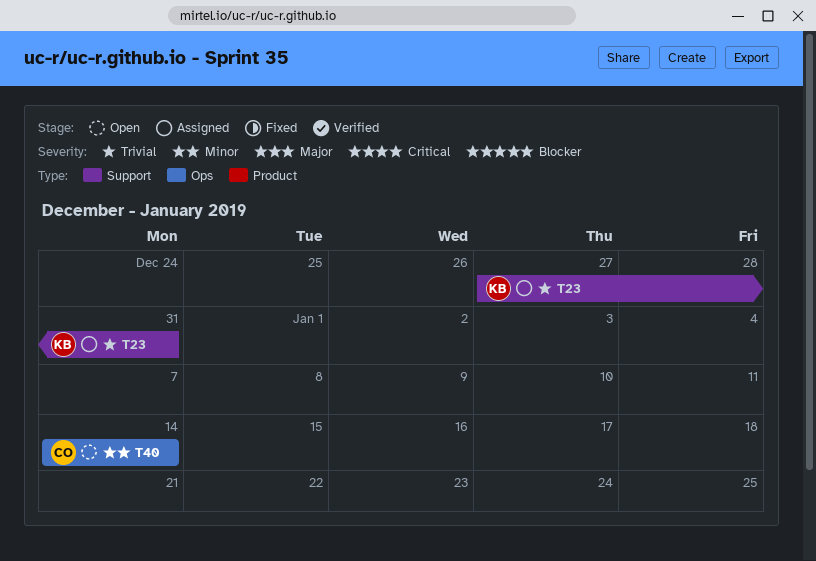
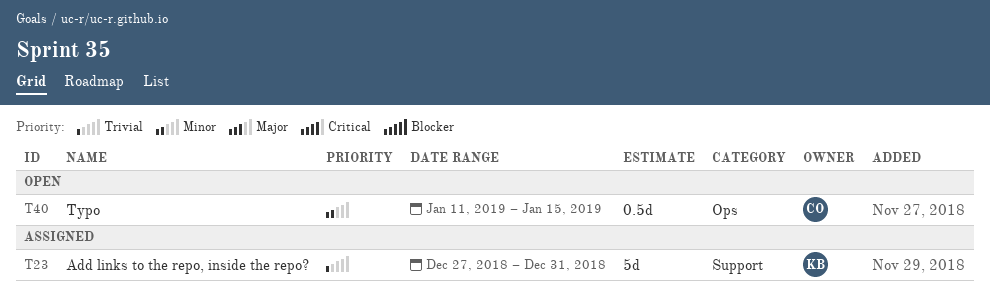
T40, start: Jan 14 -> Jan 11
T40, due: Jan 14 -> Jan 15

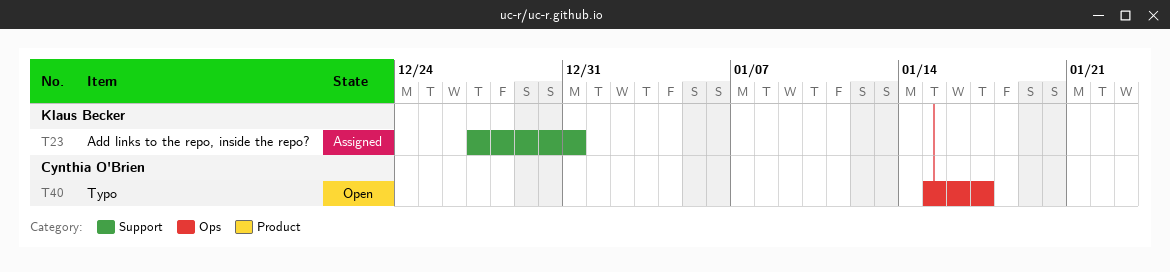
T40, start: Jan 11 -> Jan 15
T40, due: Jan 15 -> Jan 17

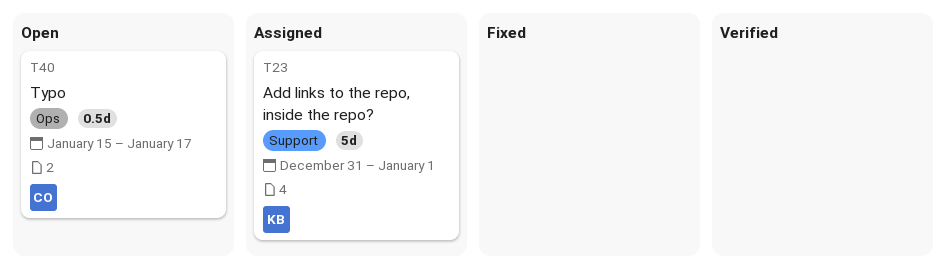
T23, start: Dec 27 -> Dec 31
T23, due: Dec 31 -> Jan 1

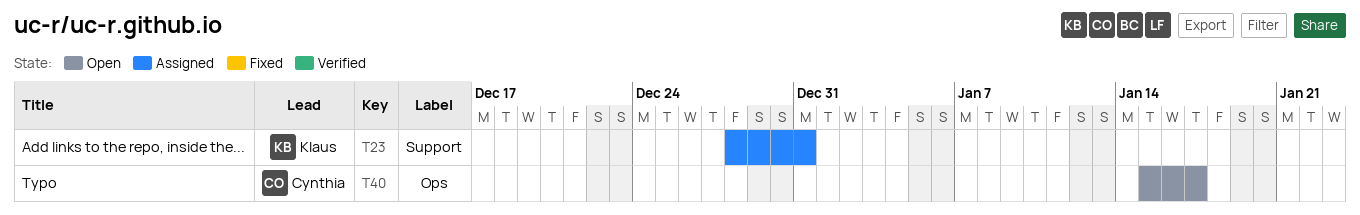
T23, start: Dec 31 -> Dec 28
T23, due: Jan 1 -> Dec 31

